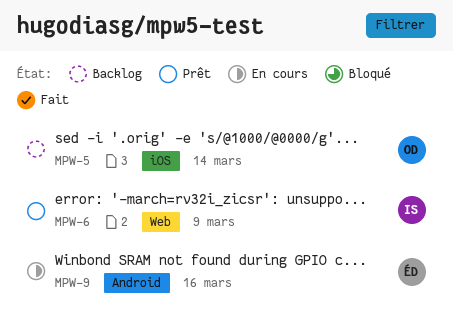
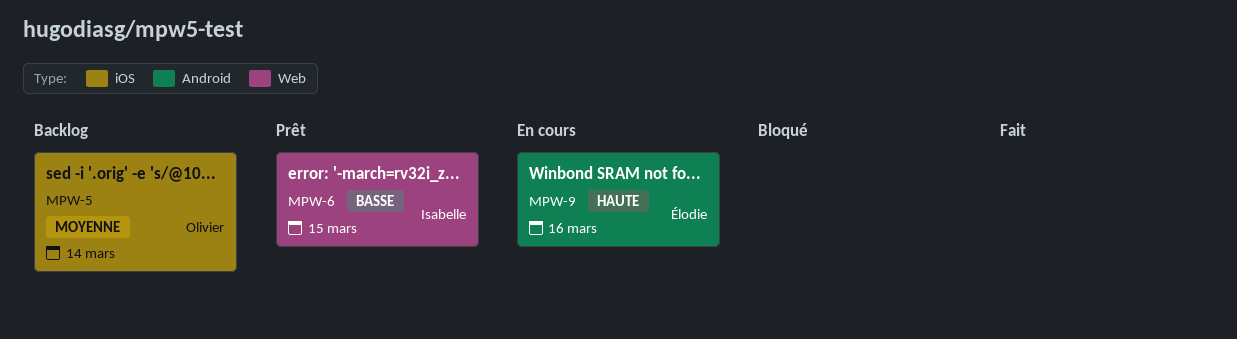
MPW-6, due: Mar 9 -> Mar 15

